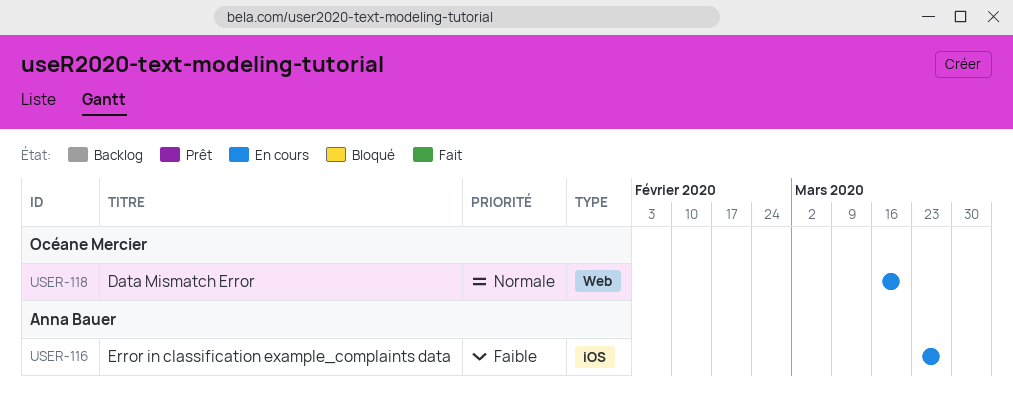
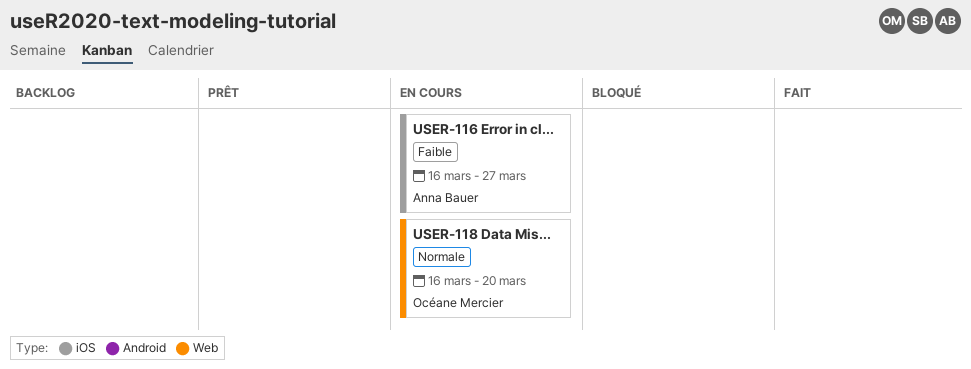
USER-116, start: Mar 23 -> Mar 16

